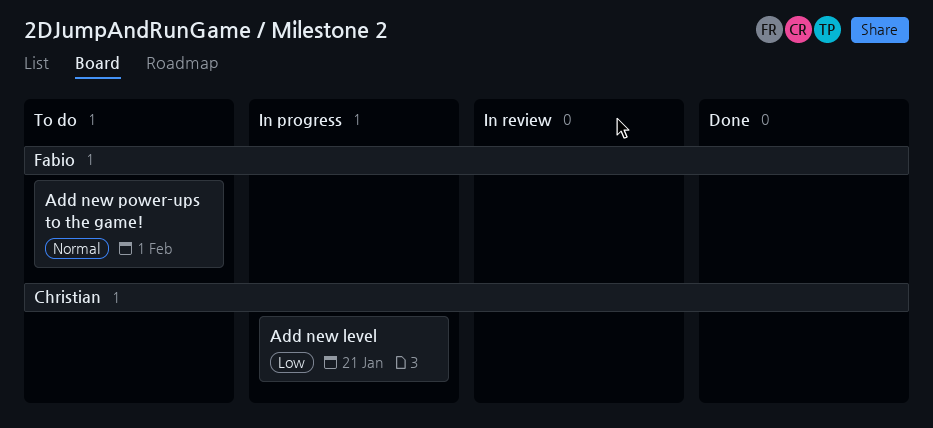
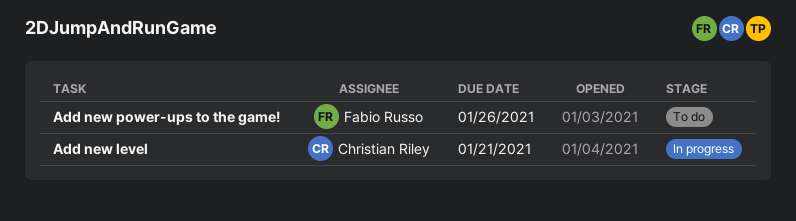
Add new power-ups to the game!, due: Feb 1 -> Jan 26

